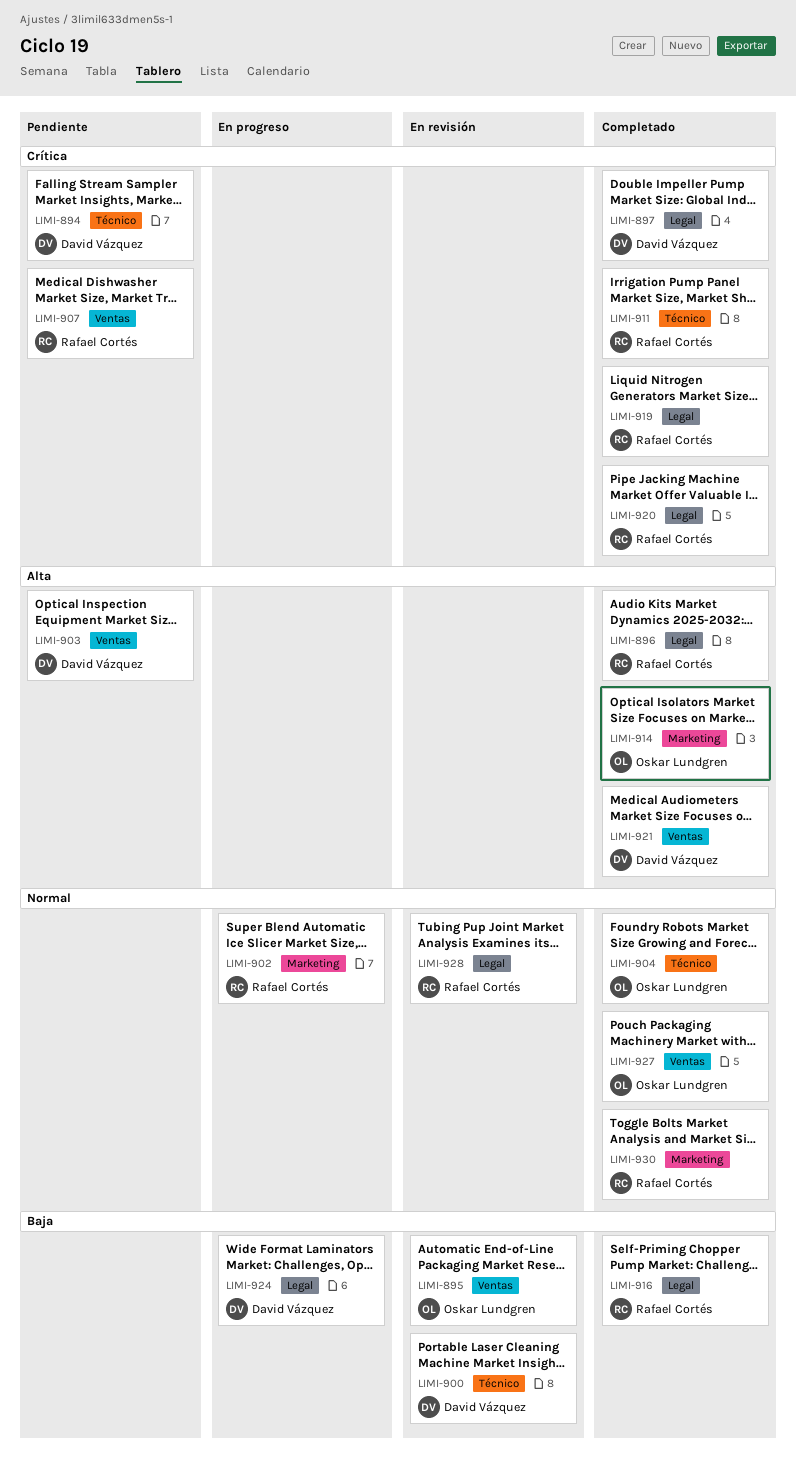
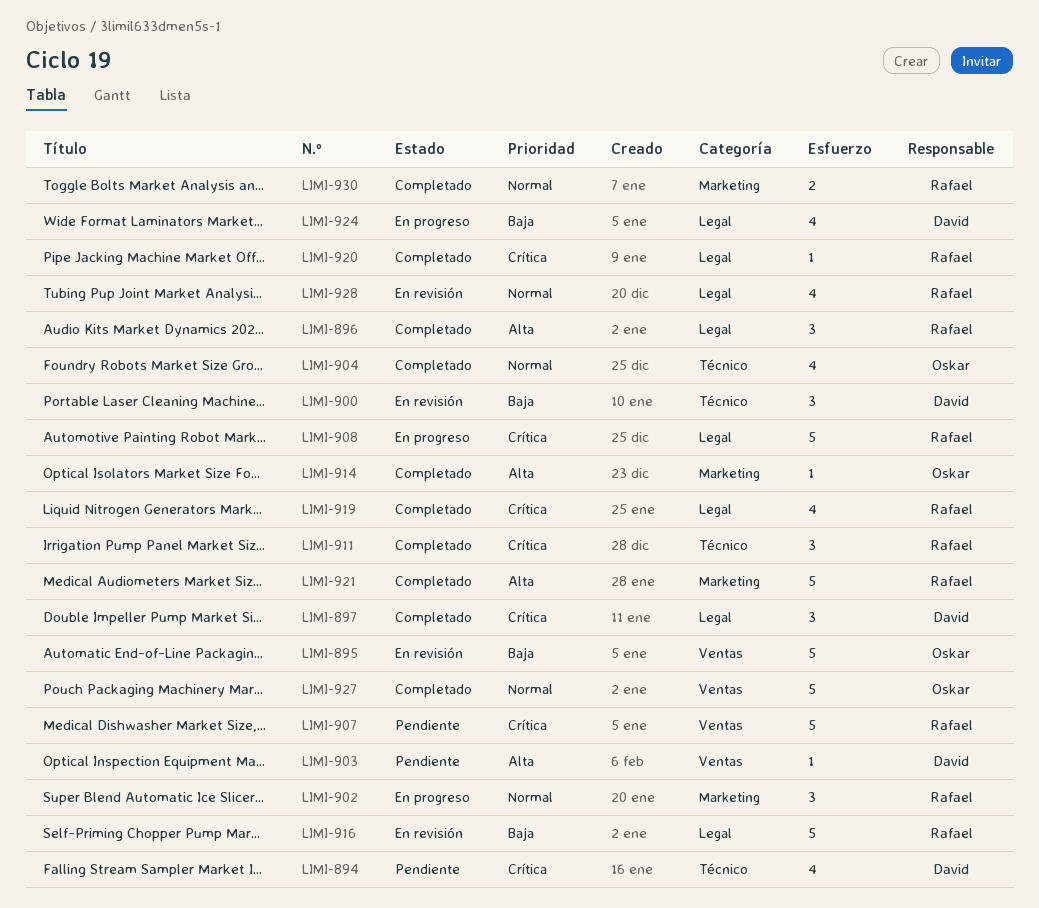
LIMI-908: none -> present
LIMI-916, status: Completado -> En revisión
LIMI-921, owner: David Vázquez -> Rafael Cortés
LIMI-921, label: Ventas -> Marketing

